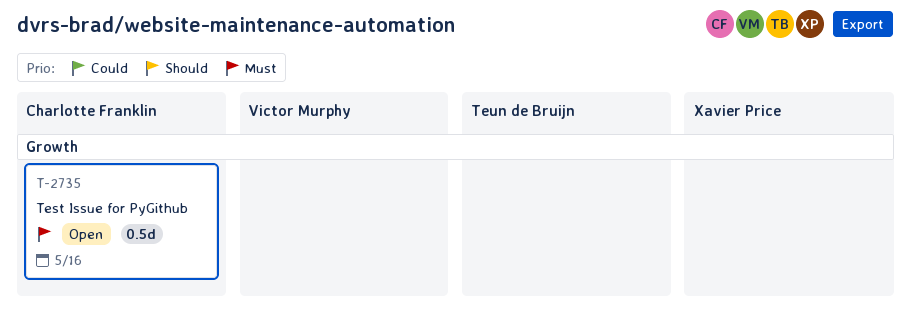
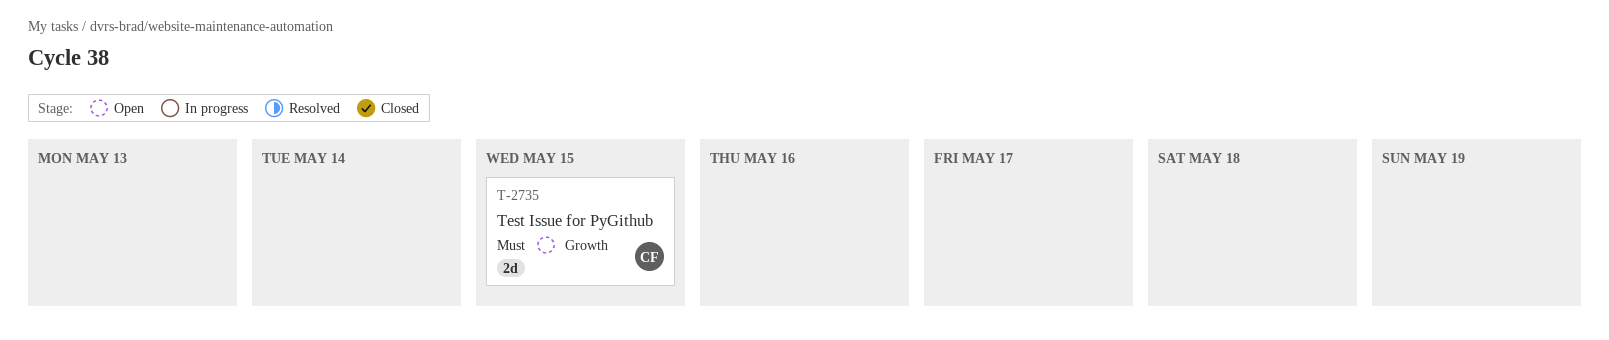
T-2735, estimate: 0.5d -> 2d
T-2735, due: May 16 -> May 15

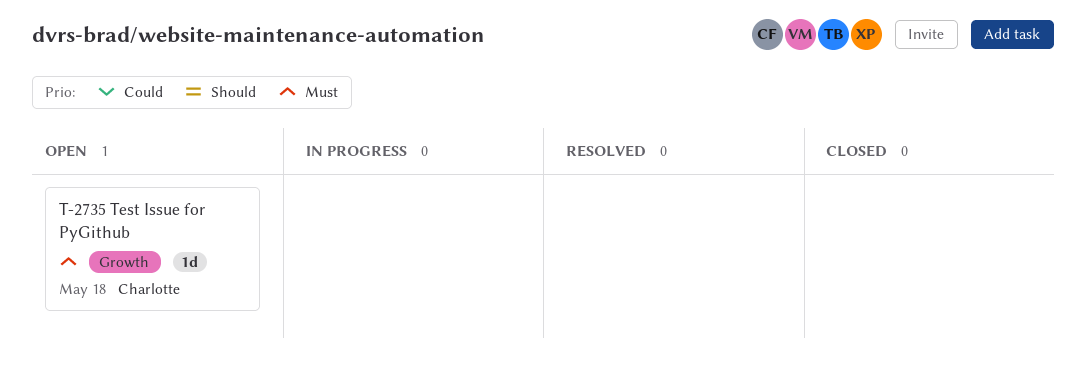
T-2735, estimate: 2d -> 1d
T-2735, due: May 15 -> May 18

